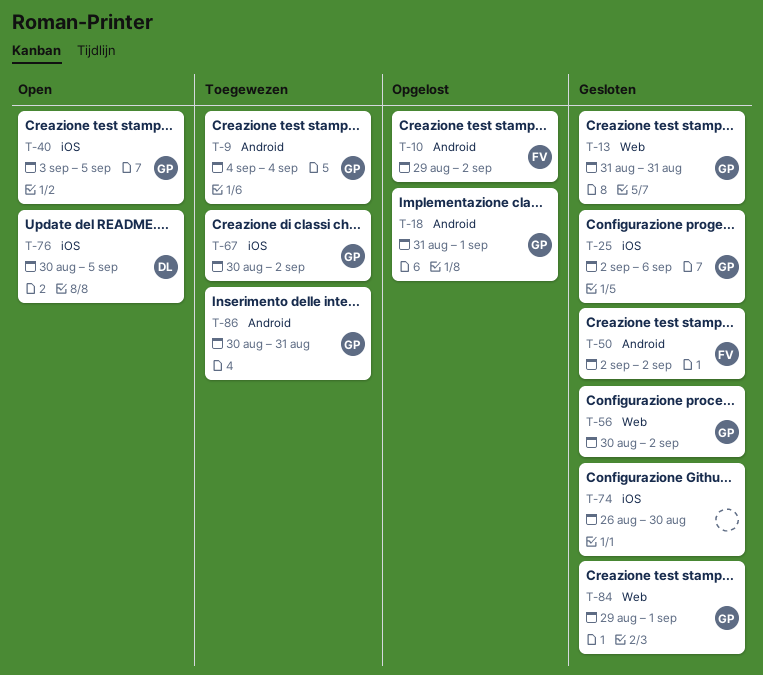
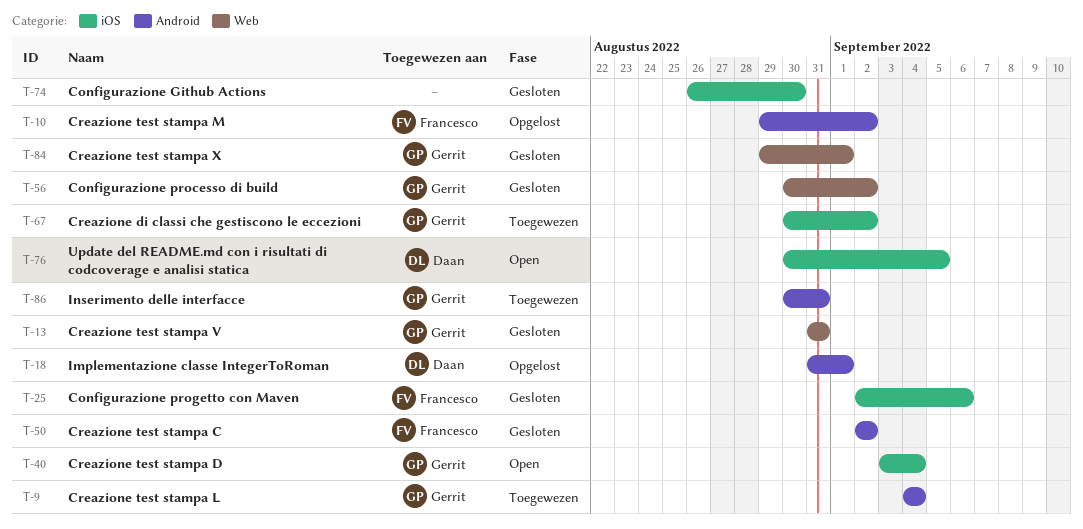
T-18, owner: Gerrit -> Daan
T-25, owner: Gerrit -> Francesco
T-40, due: Sep 5 -> Sep 4

